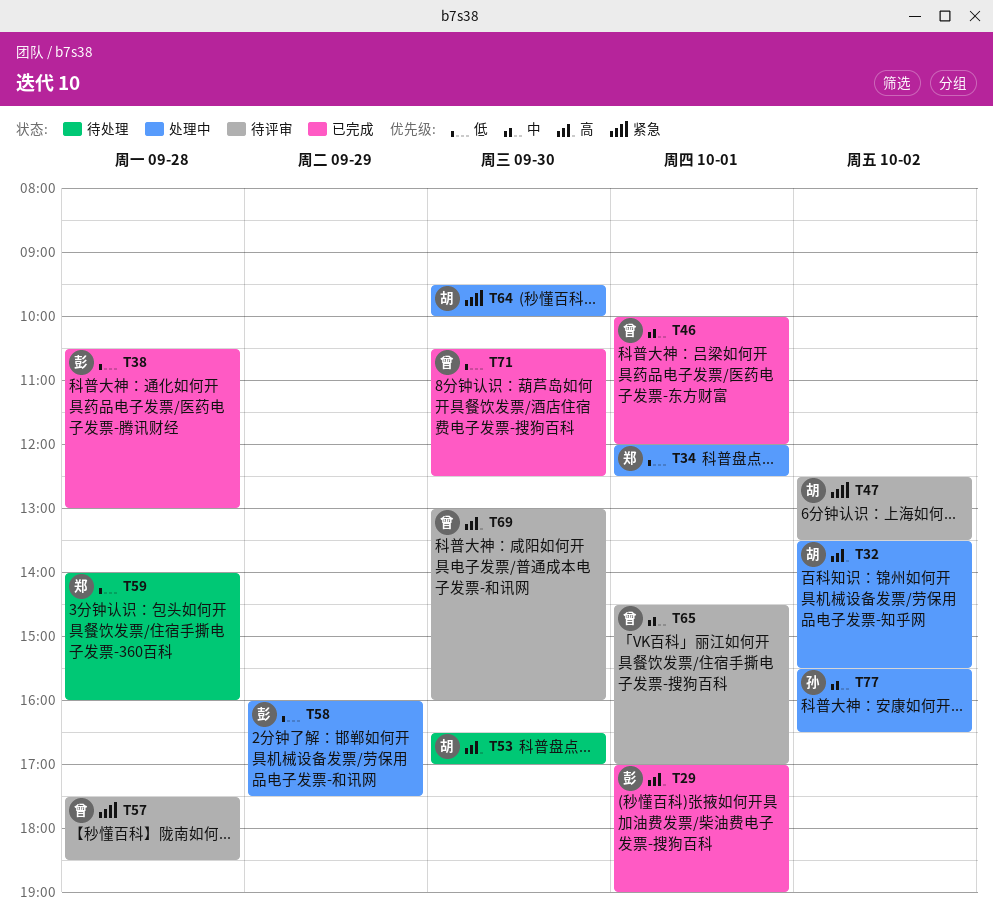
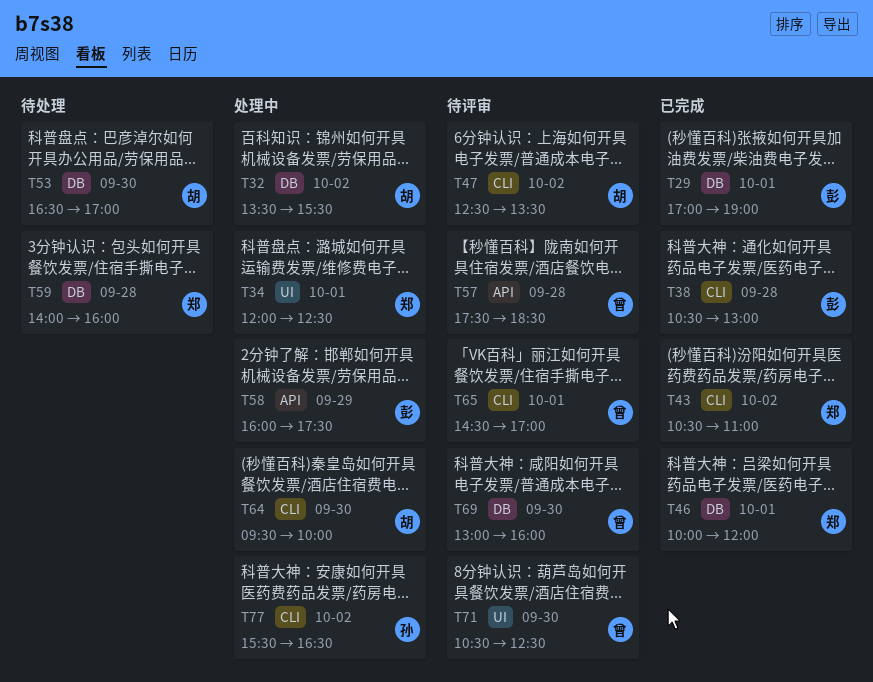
T43: none -> present
T46, owner: 曾 -> 郑
T71, status: 已完成 -> 待评审

